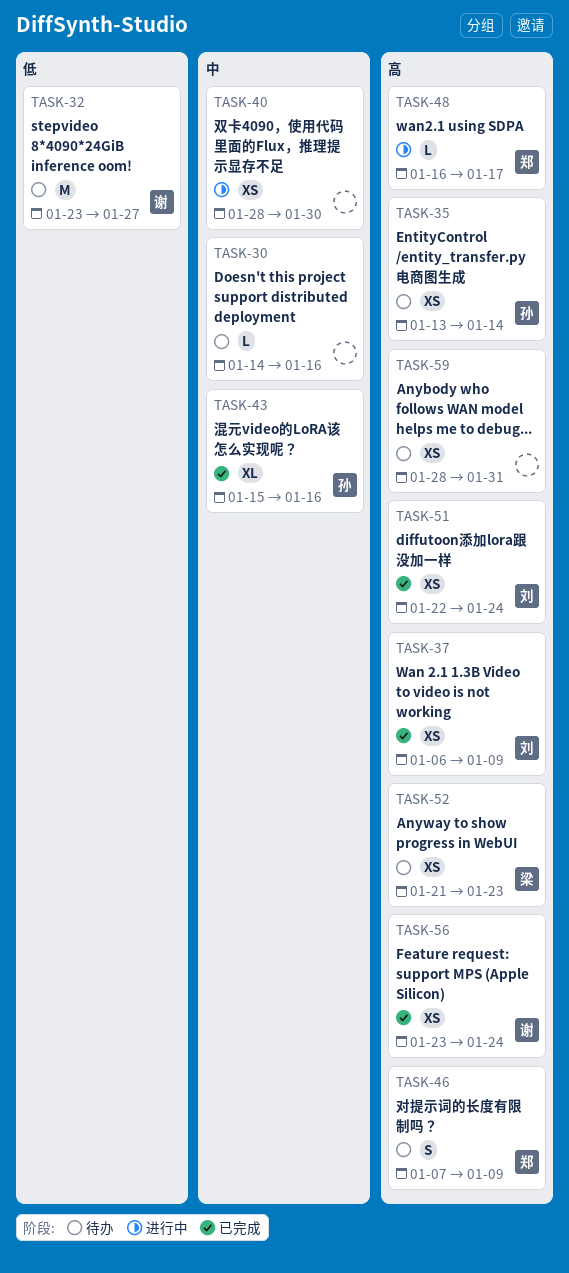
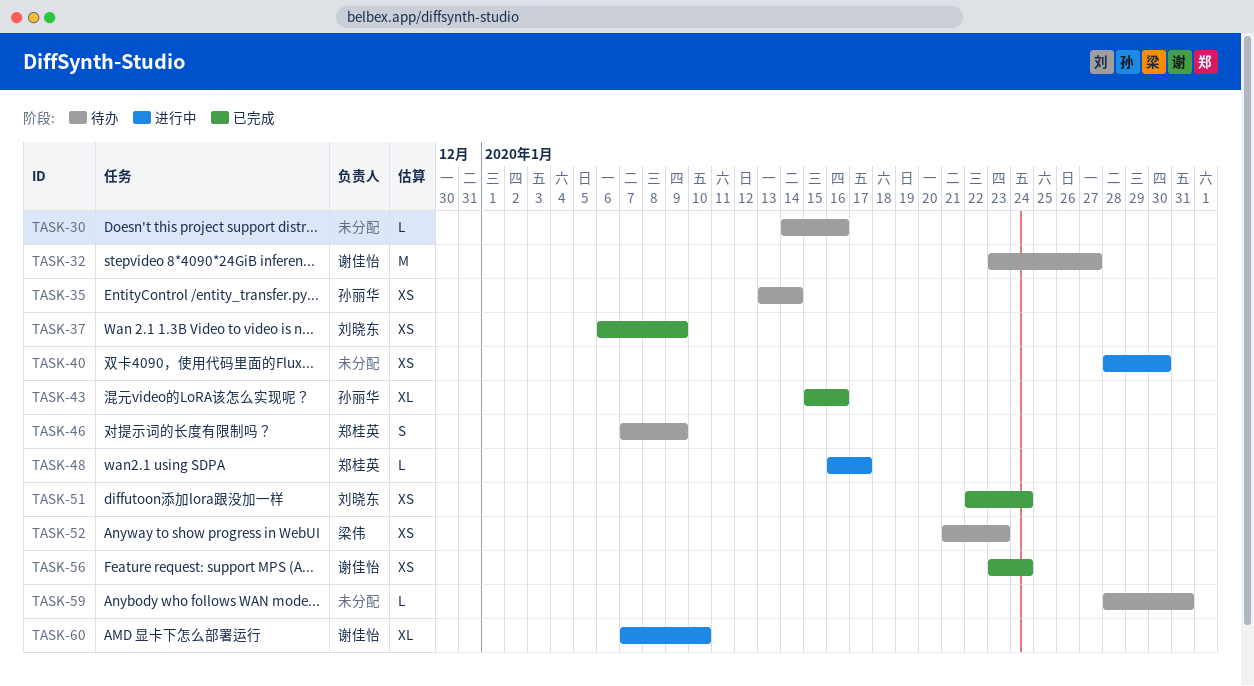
TASK-59, estimate: XS -> L
TASK-60: none -> present

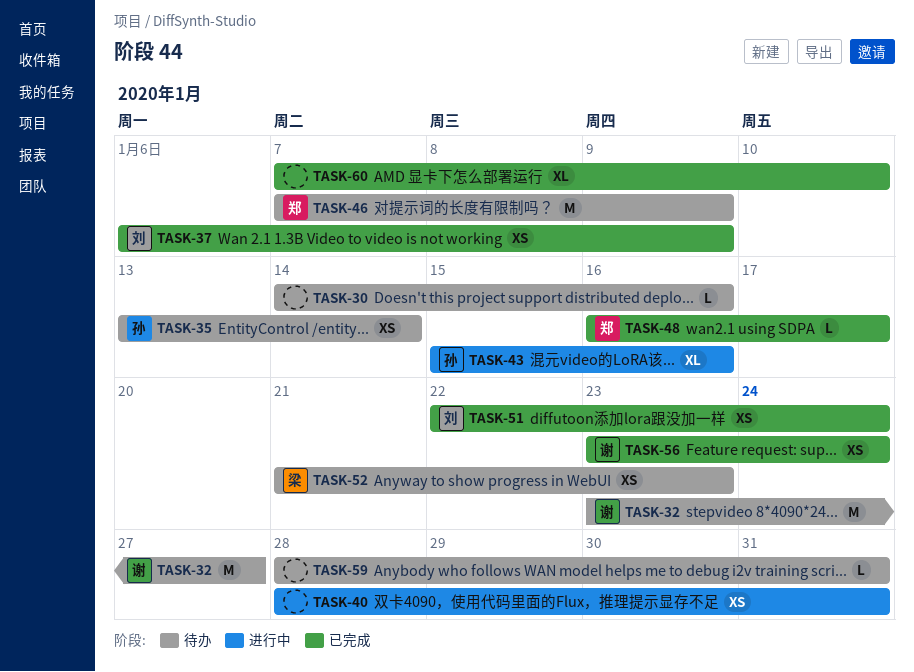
TASK-40, due: Jan 30 -> Jan 31
TASK-43, status: 已完成 -> 进行中
TASK-46, estimate: S -> M
TASK-48, status: 进行中 -> 已完成
TASK-60, status: 进行中 -> 已完成
TASK-60, owner: 谢佳怡 -> none

